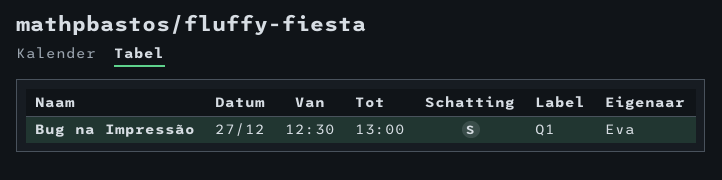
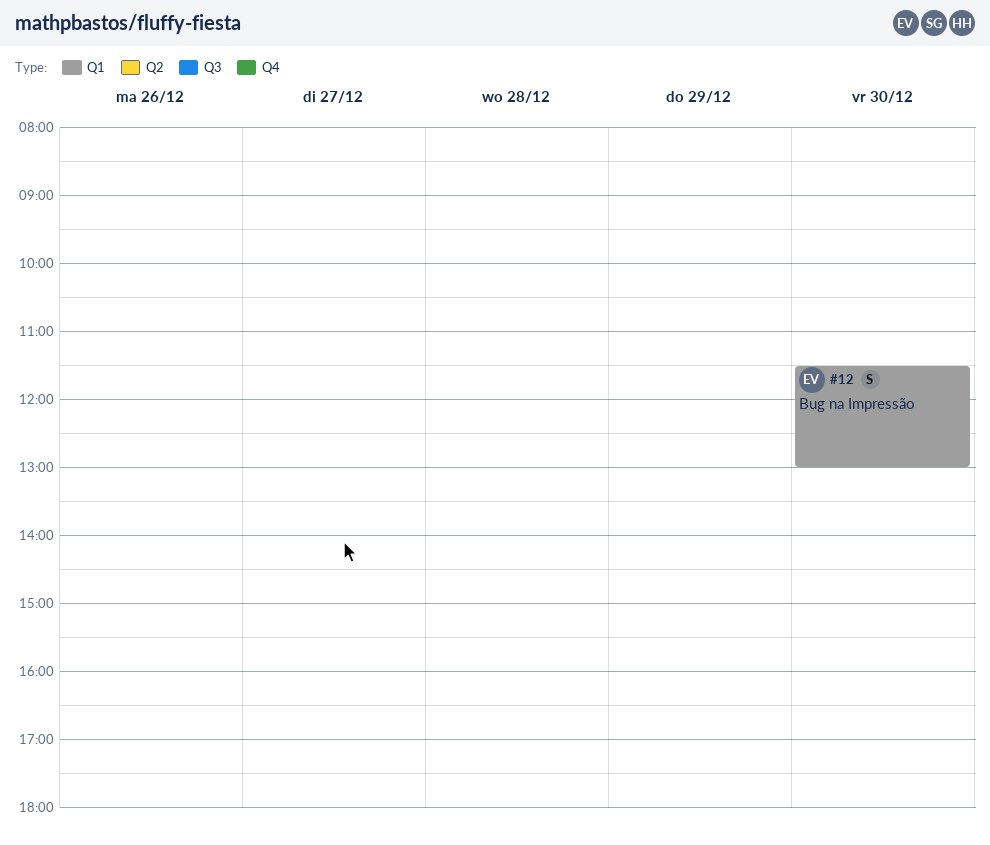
Bug na Impressão, day: Dec 27 -> Dec 30
Bug na Impressão, begins: 12:30 -> 11:30

